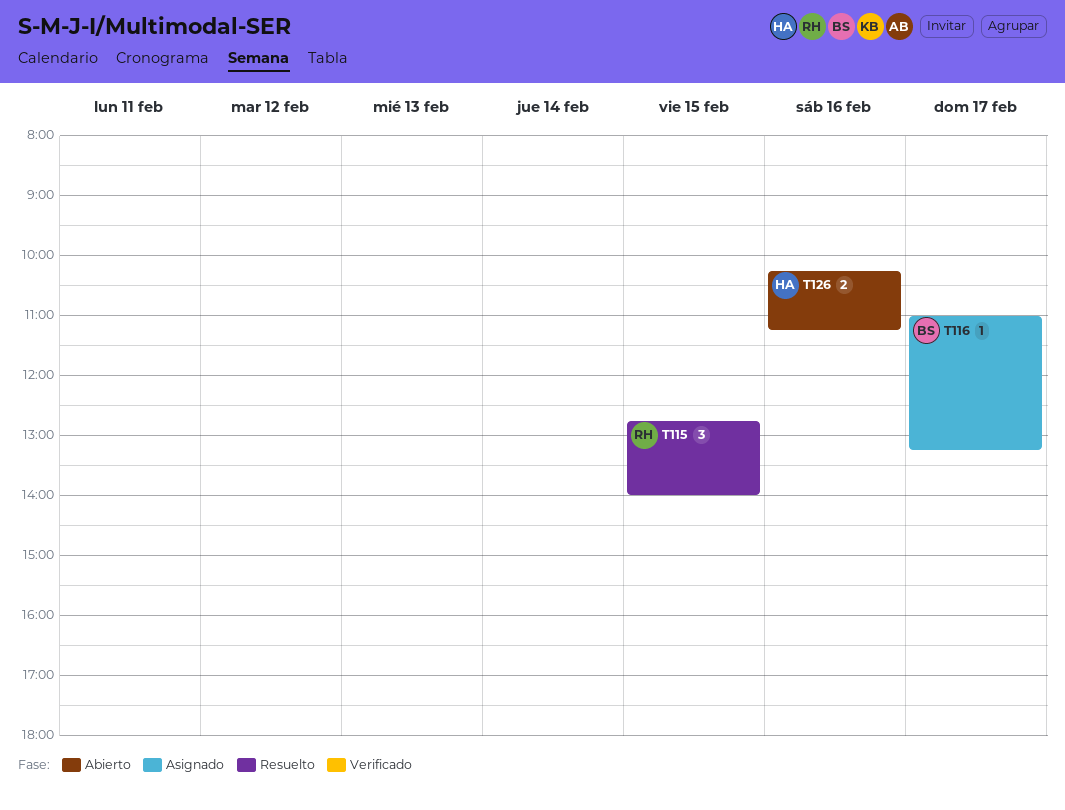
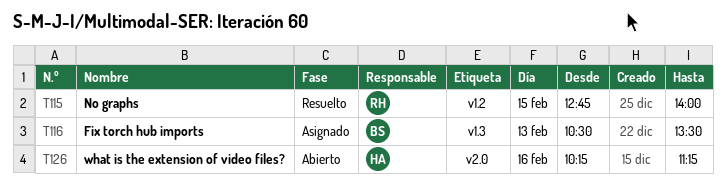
T116, day: Feb 17 -> Feb 13
T116, begins: 11:00 -> 10:30
T116, ends: 13:15 -> 13:30

